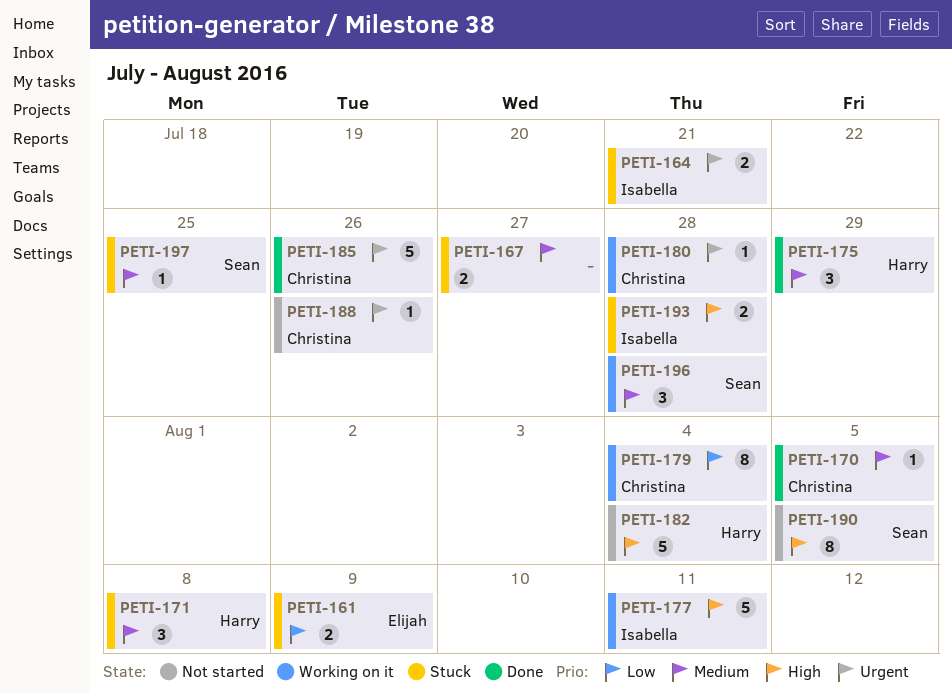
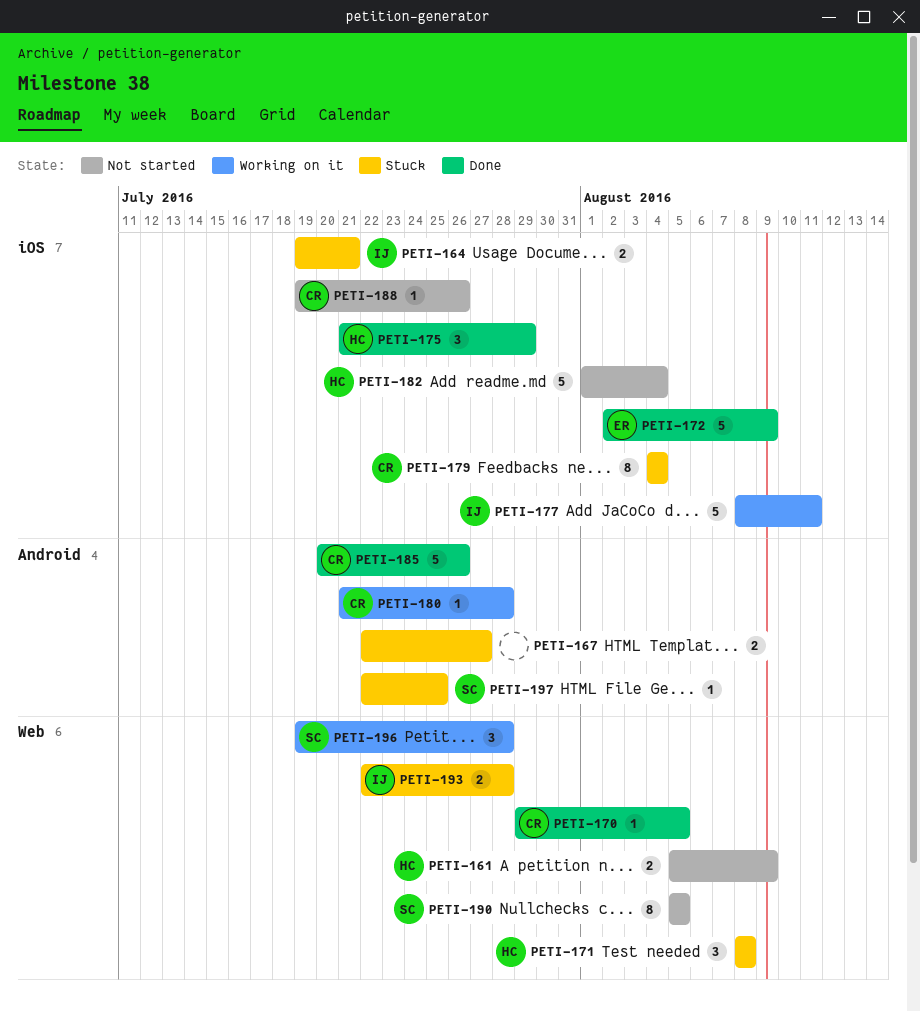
PETI-161, status: Stuck -> Not started
PETI-161, owner: Elijah -> Harry
PETI-172: none -> present
PETI-179, status: Working on it -> Stuck

